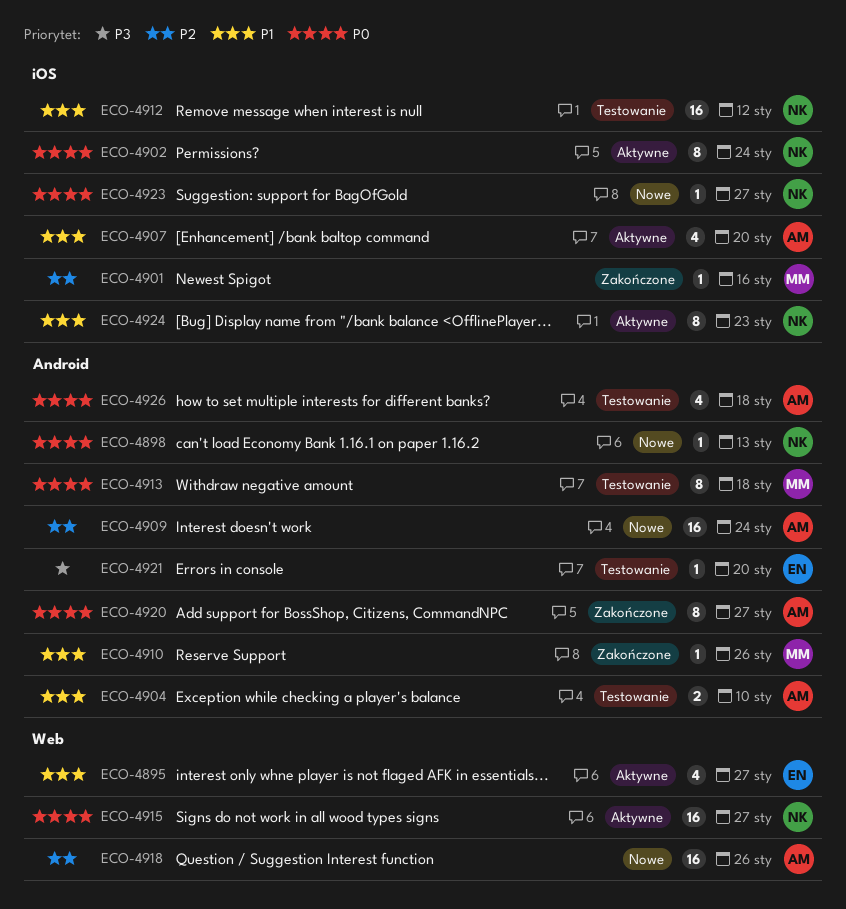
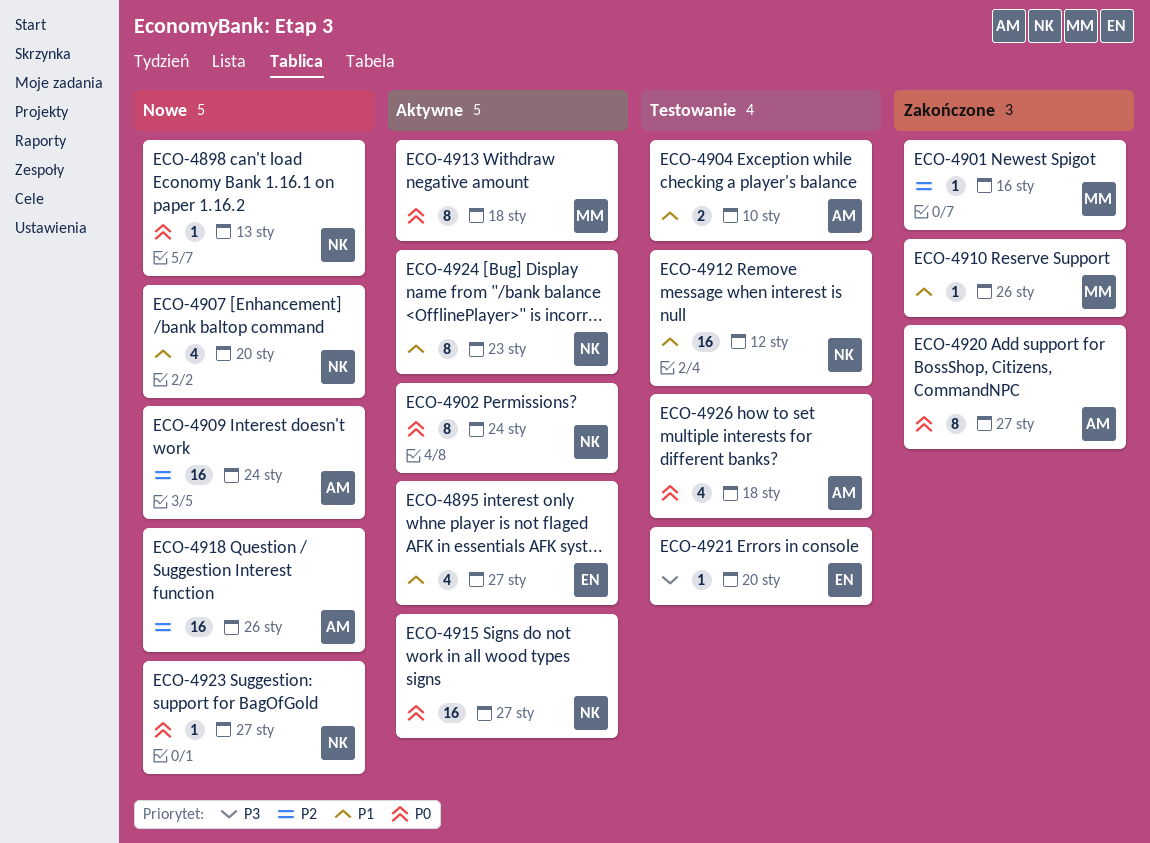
ECO-4907, status: Aktywne -> Nowe
ECO-4907, owner: AM -> NK
ECO-4913, status: Testowanie -> Aktywne

